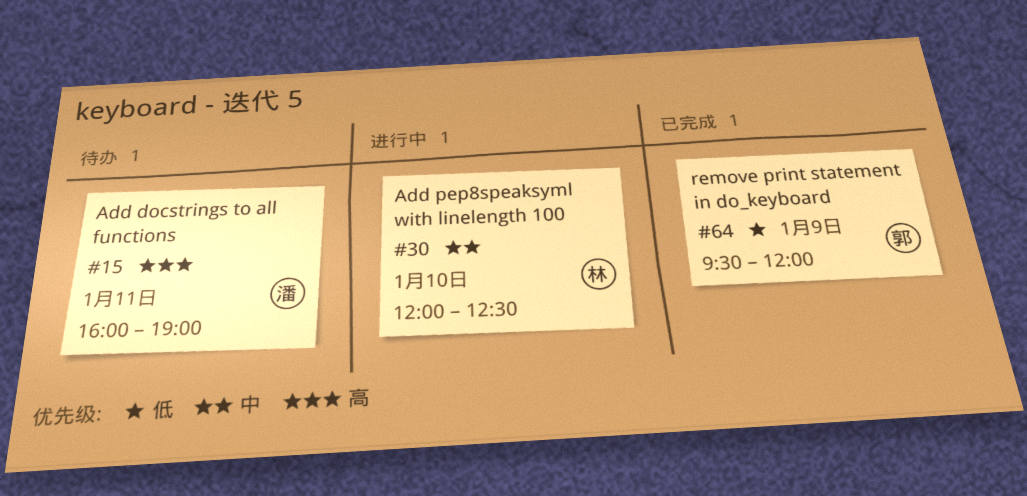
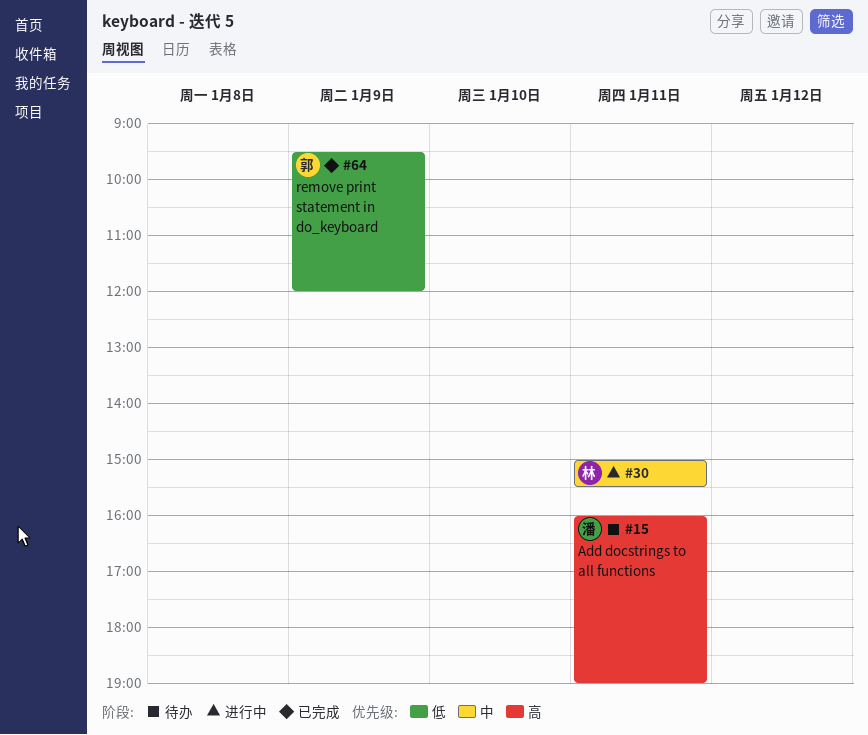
#30, day: Jan 10 -> Jan 11
#30, begins: 12:00 -> 15:00
#30, ends: 12:30 -> 15:30

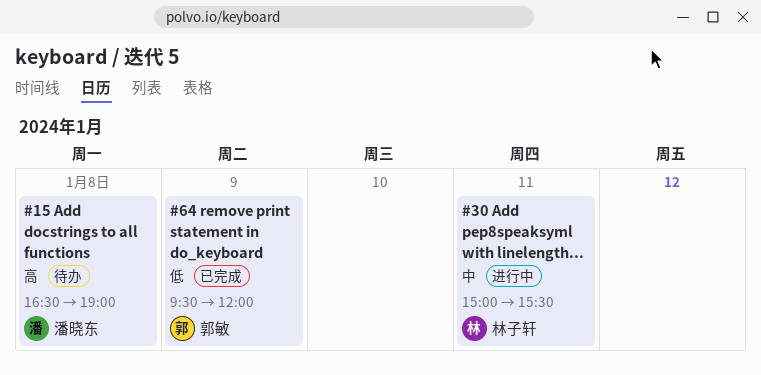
#15, day: Jan 11 -> Jan 8
#15, begins: 16:00 -> 16:30

